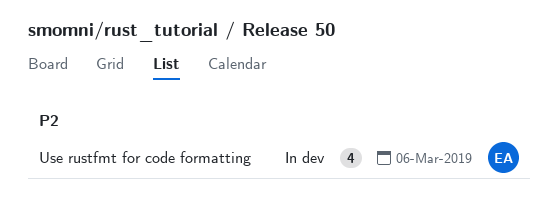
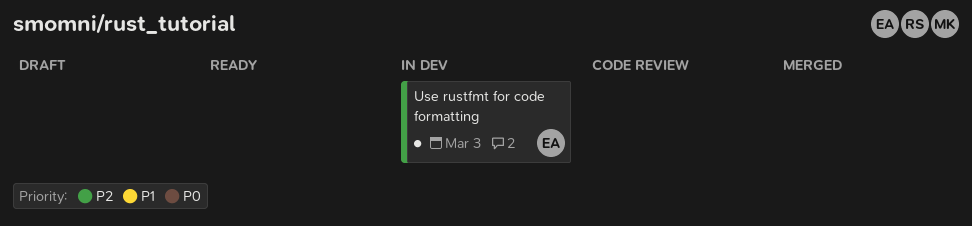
Use rustfmt for code formatting, estimate: 4 -> 1
Use rustfmt for code formatting, due: Mar 6 -> Mar 3

